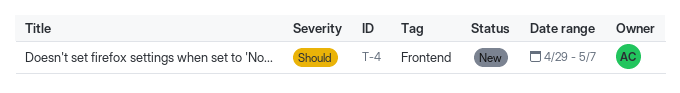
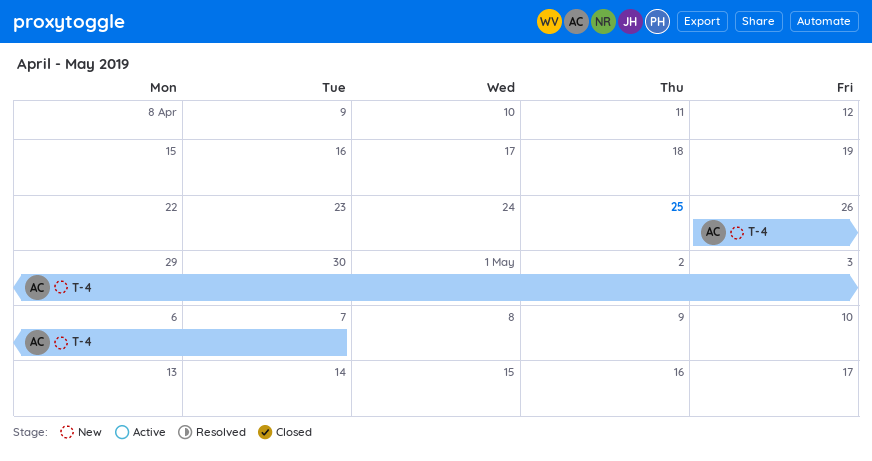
T-4, start: Apr 29 -> Apr 26

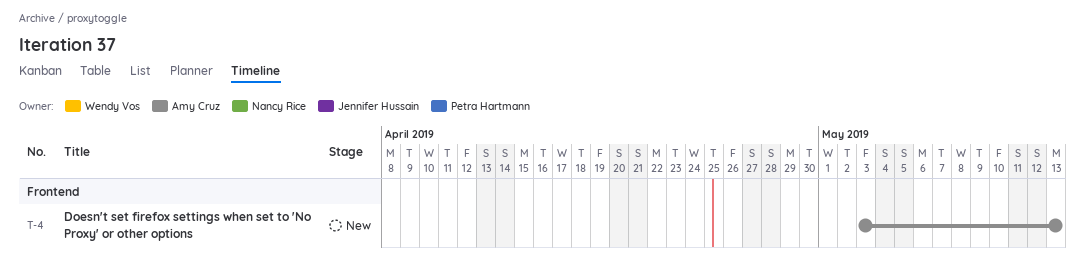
T-4, start: Apr 26 -> May 3
T-4, due: May 7 -> May 13

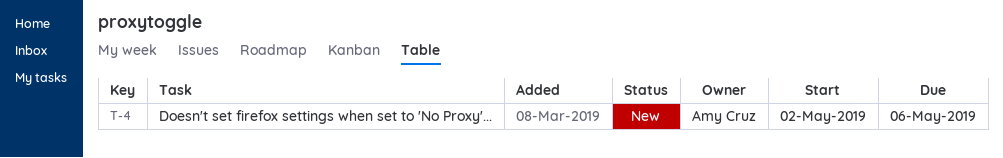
T-4, start: May 3 -> May 2
T-4, due: May 13 -> May 6

